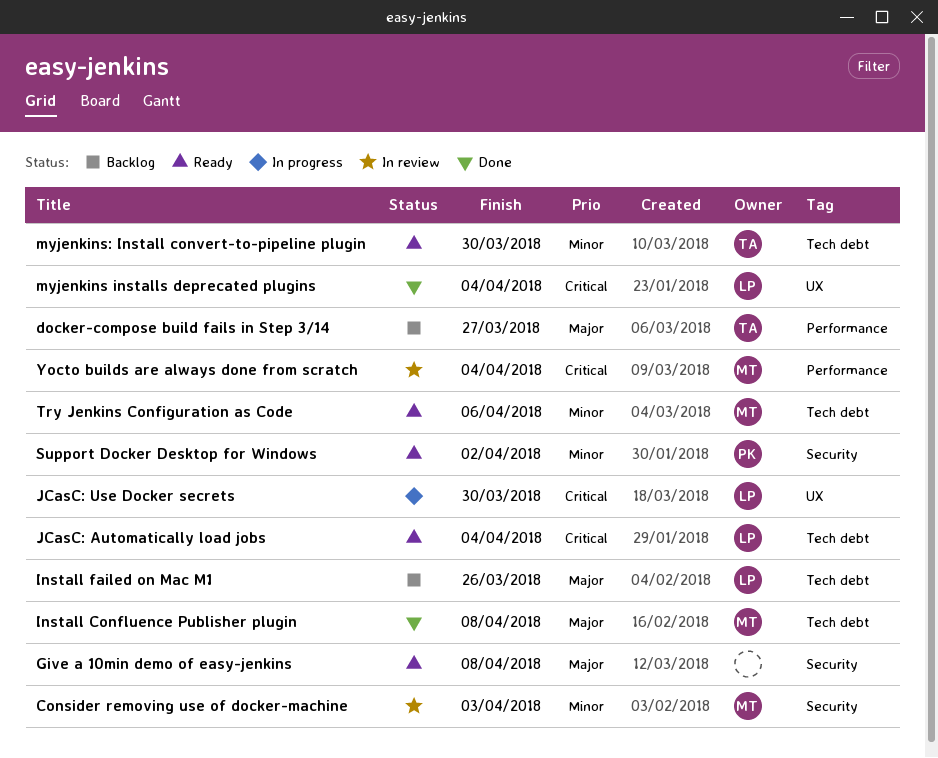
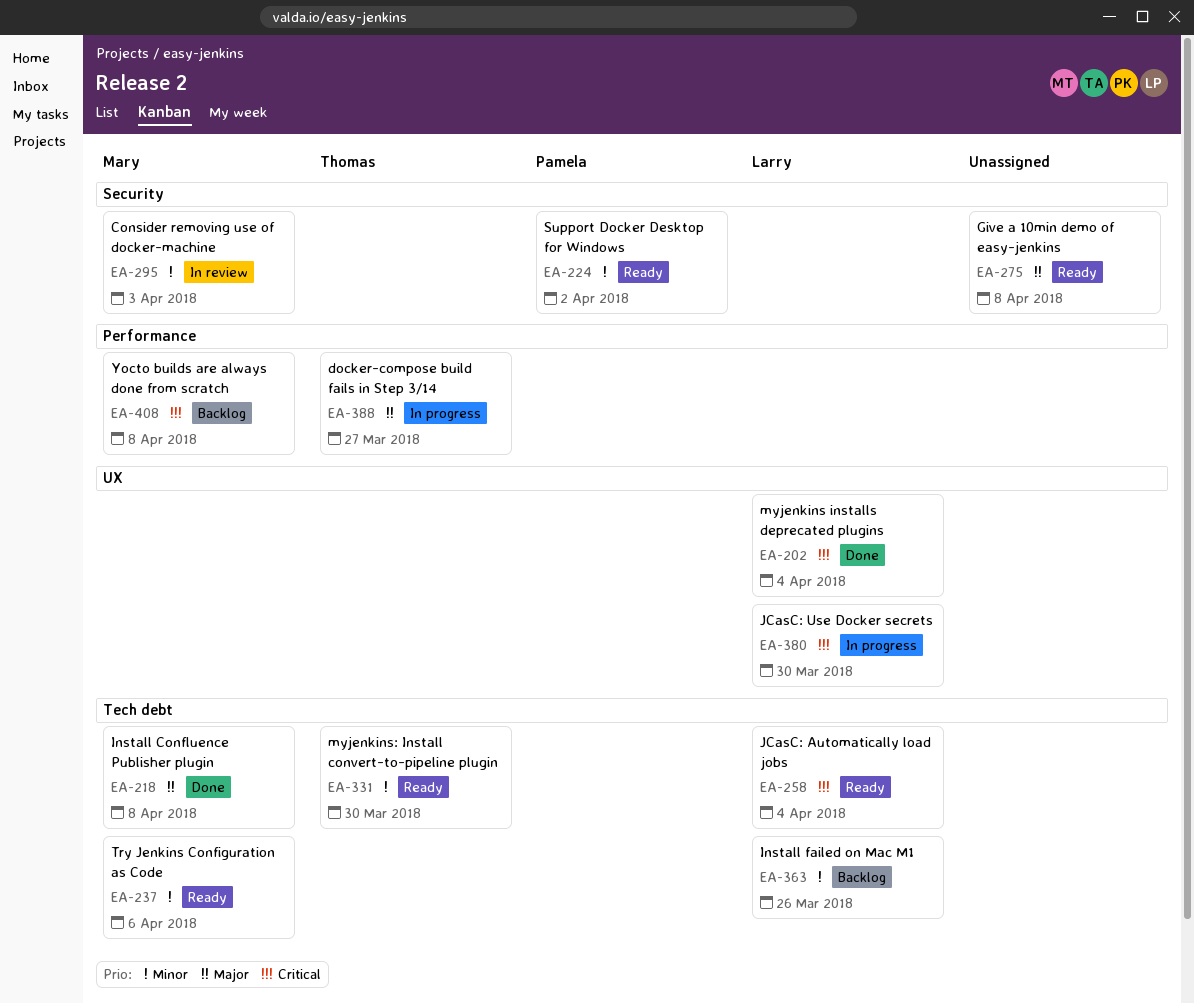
docker-compose build fails in Step 3/14, status: Backlog -> In progress
Install failed on Mac M1, priority: Major -> Minor
Yocto builds are always done from scratch, status: In review -> Backlog
Yocto builds are always done from scratch, due: Apr 4 -> Apr 8

